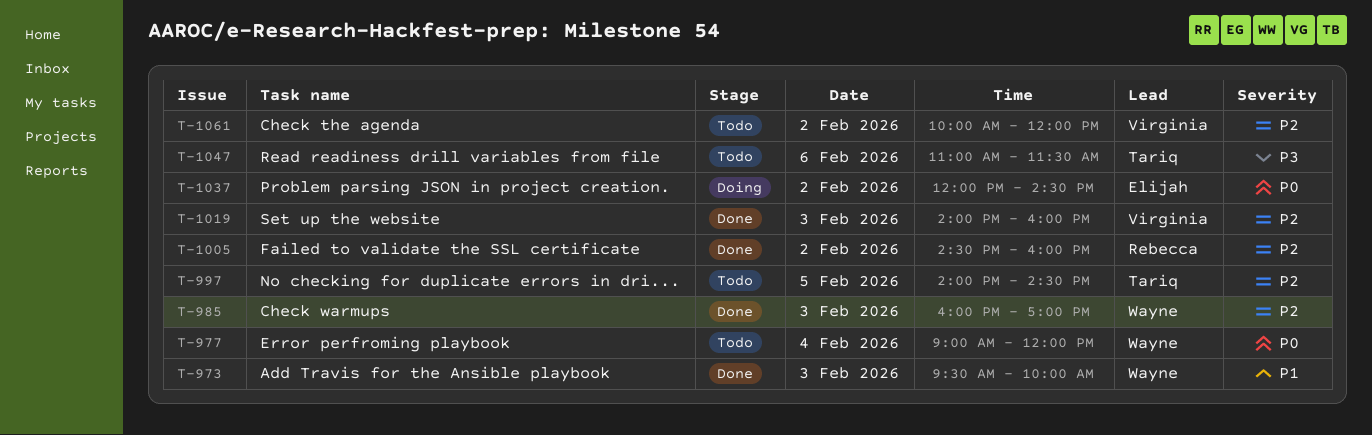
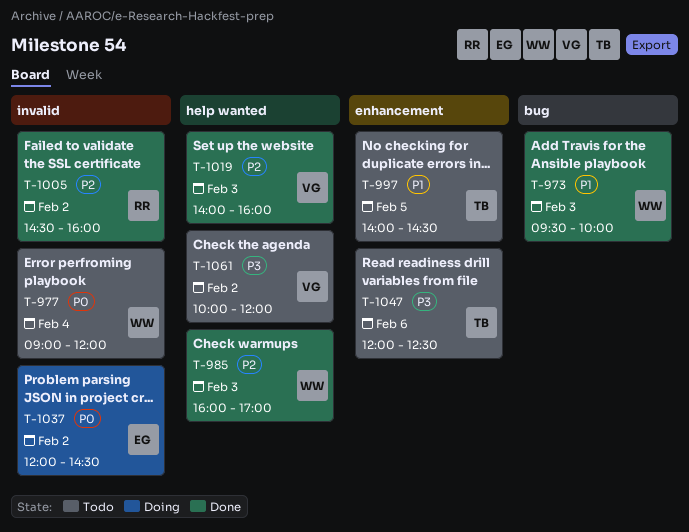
T-997, priority: P2 -> P1
T-1047, begins: 11:00 -> 12:00
T-1047, ends: 11:30 -> 12:30
T-1061, priority: P2 -> P3

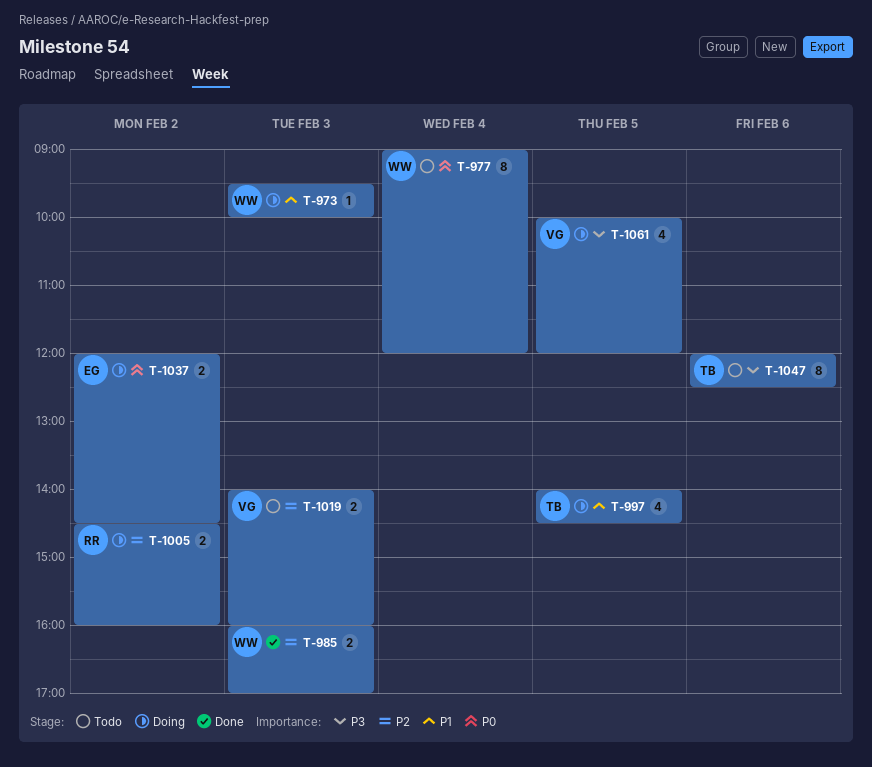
T-973, status: Done -> Doing
T-997, status: Todo -> Doing
T-1005, status: Done -> Doing
T-1019, status: Done -> Todo
T-1061, status: Todo -> Doing
T-1061, day: Feb 2 -> Feb 5

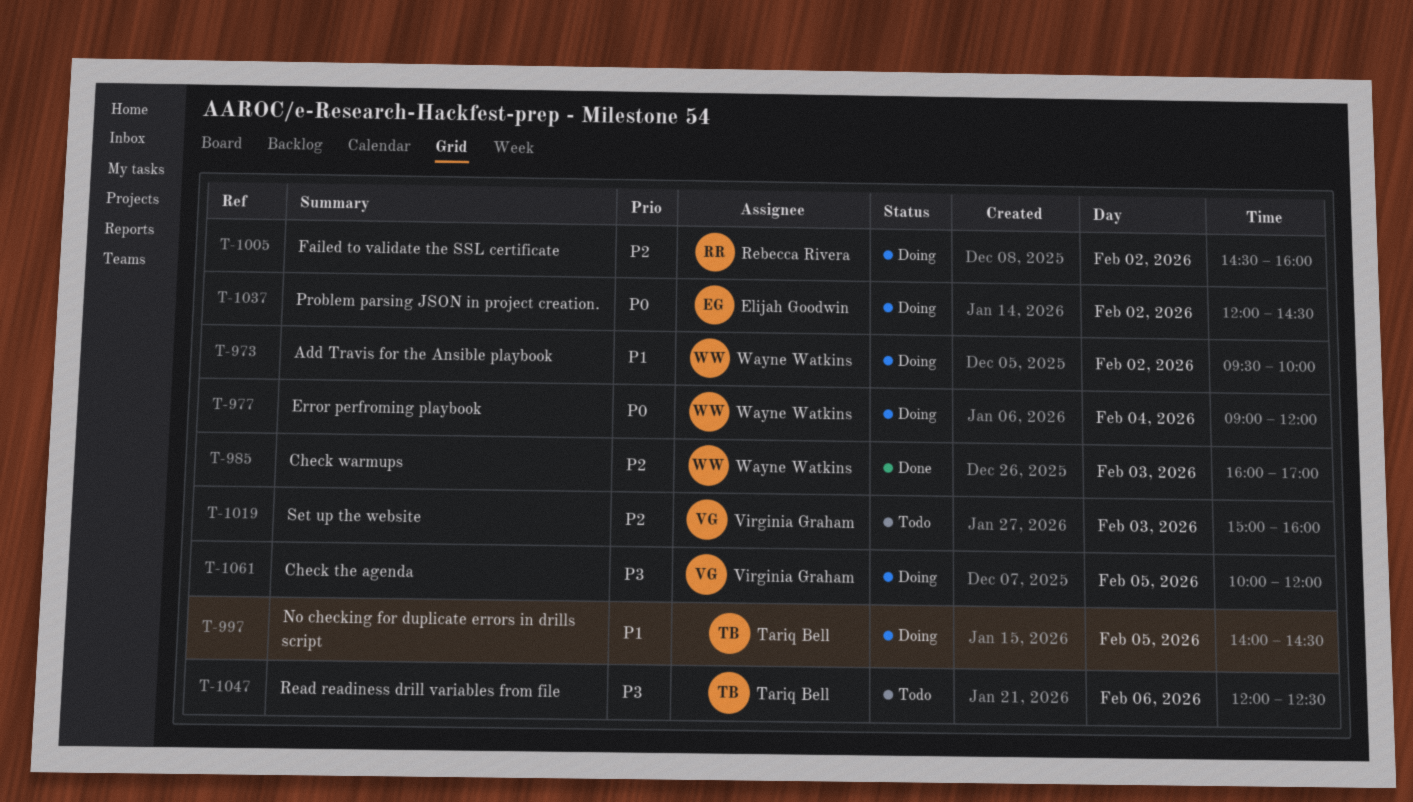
T-973, day: Feb 3 -> Feb 2
T-977, status: Todo -> Doing
T-1019, begins: 14:00 -> 15:00

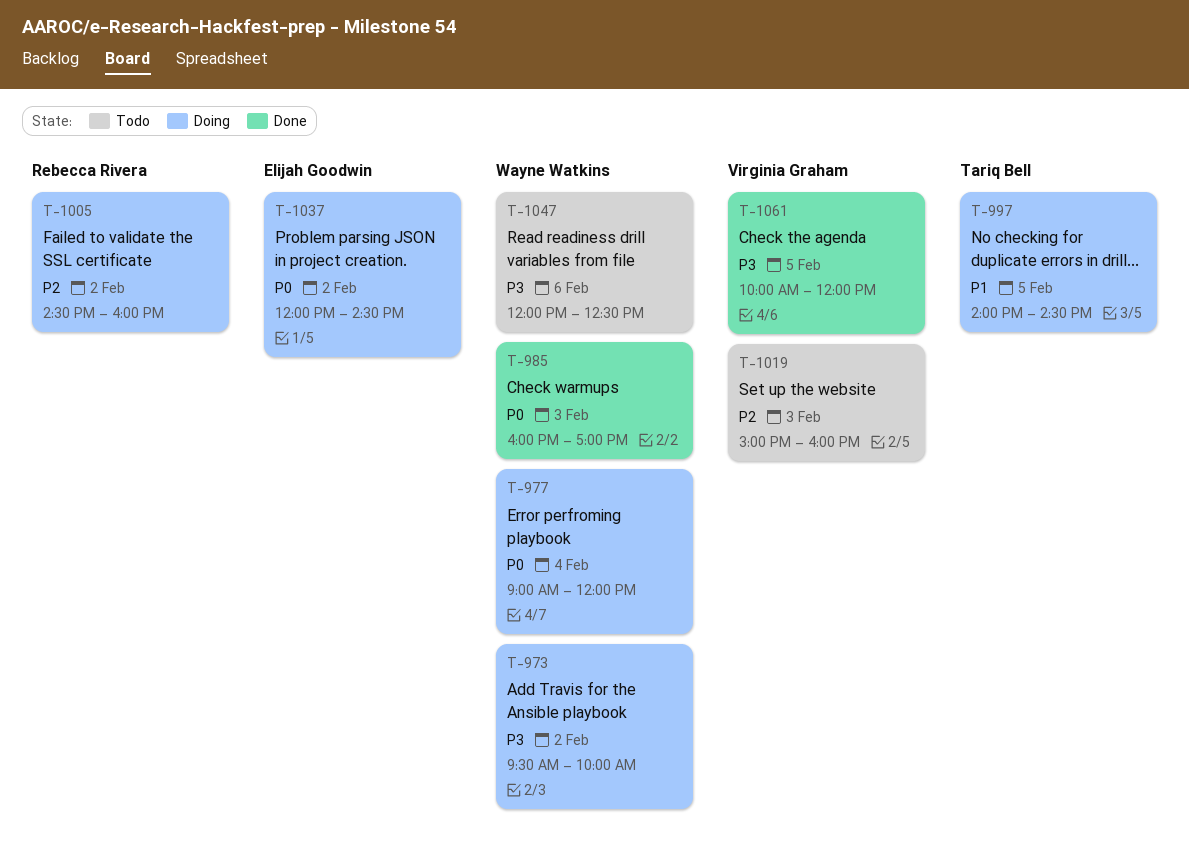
T-973, priority: P1 -> P3
T-985, priority: P2 -> P0
T-1047, owner: Tariq Bell -> Wayne Watkins
T-1061, status: Doing -> Done

